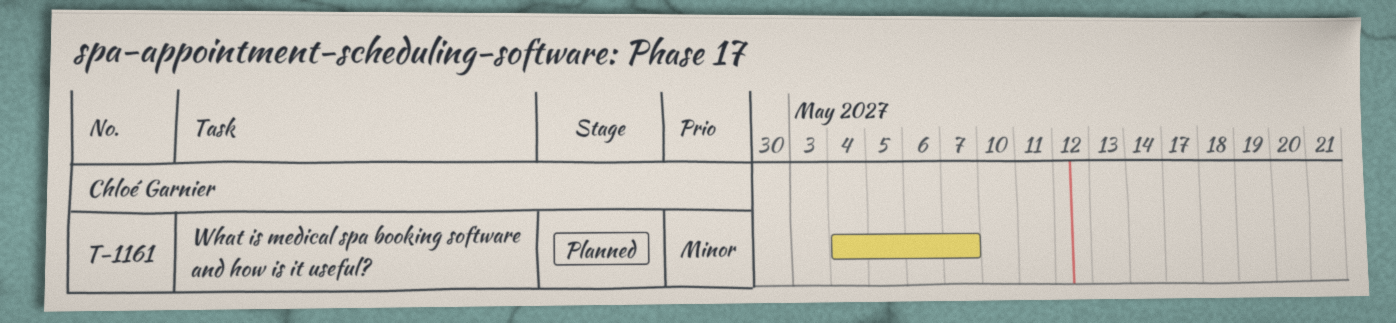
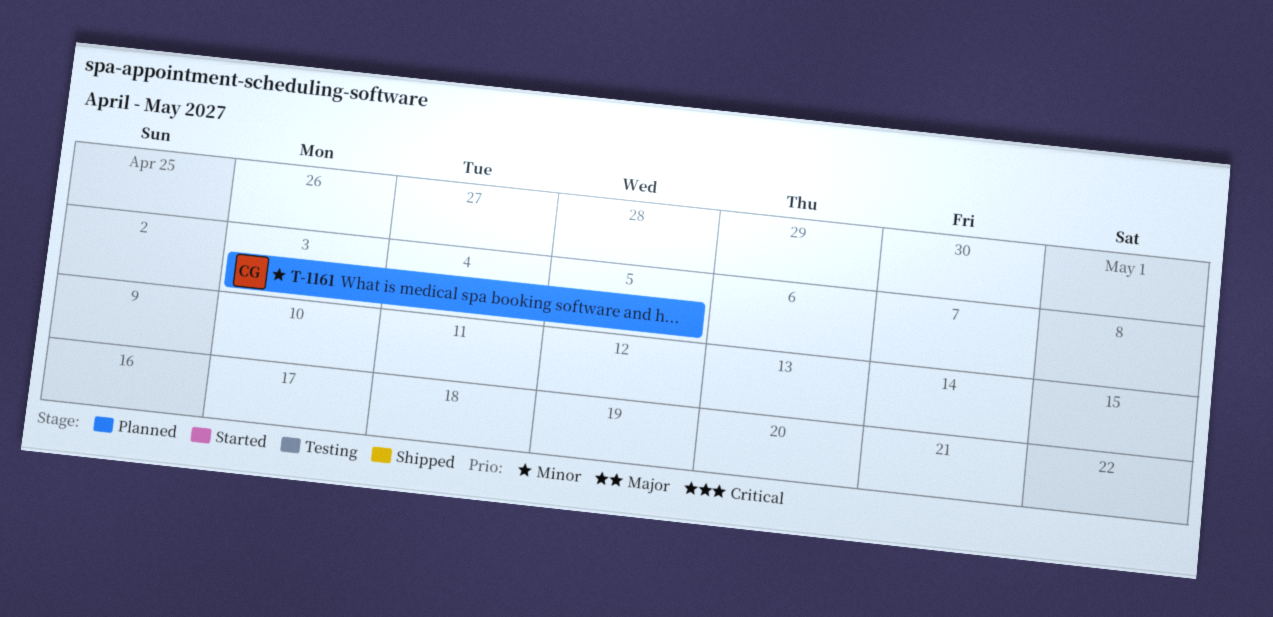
T-1161, start: May 4 -> May 3
T-1161, due: May 7 -> May 5

